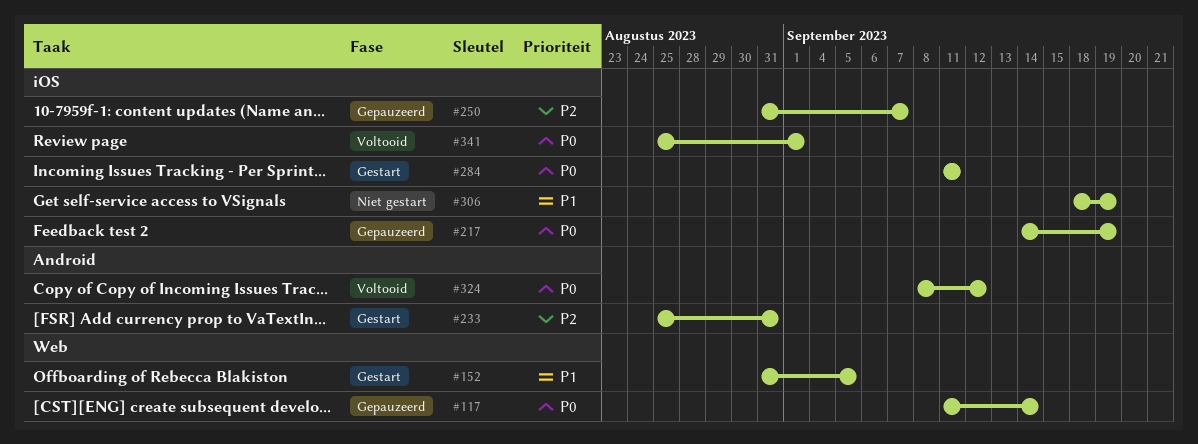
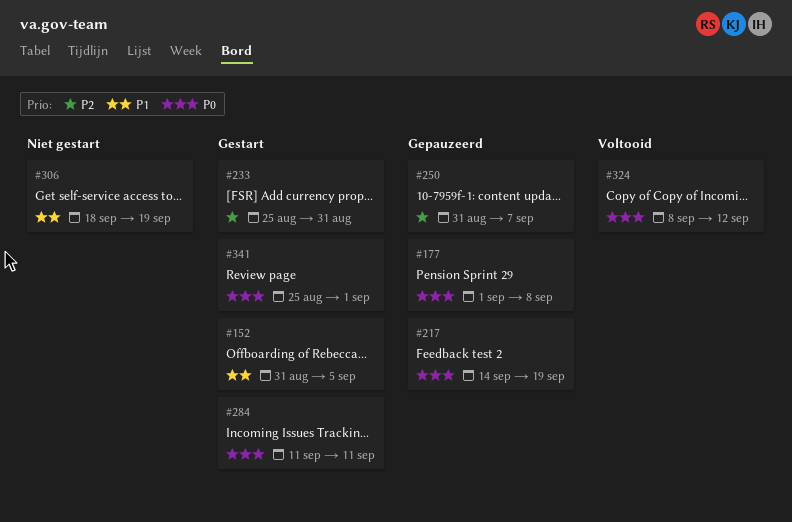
#117: present -> none
#177: none -> present
#341, status: Voltooid -> Gestart

